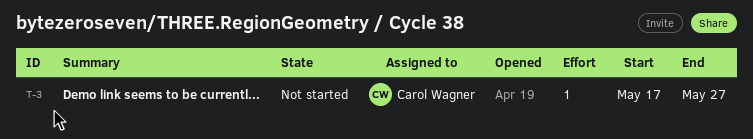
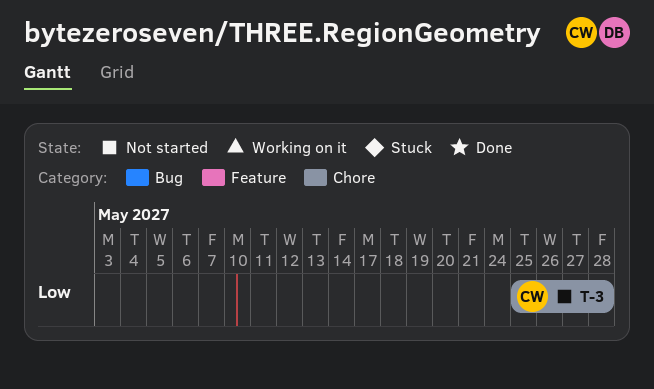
T-3, start: May 17 -> May 25
T-3, due: May 27 -> May 28

